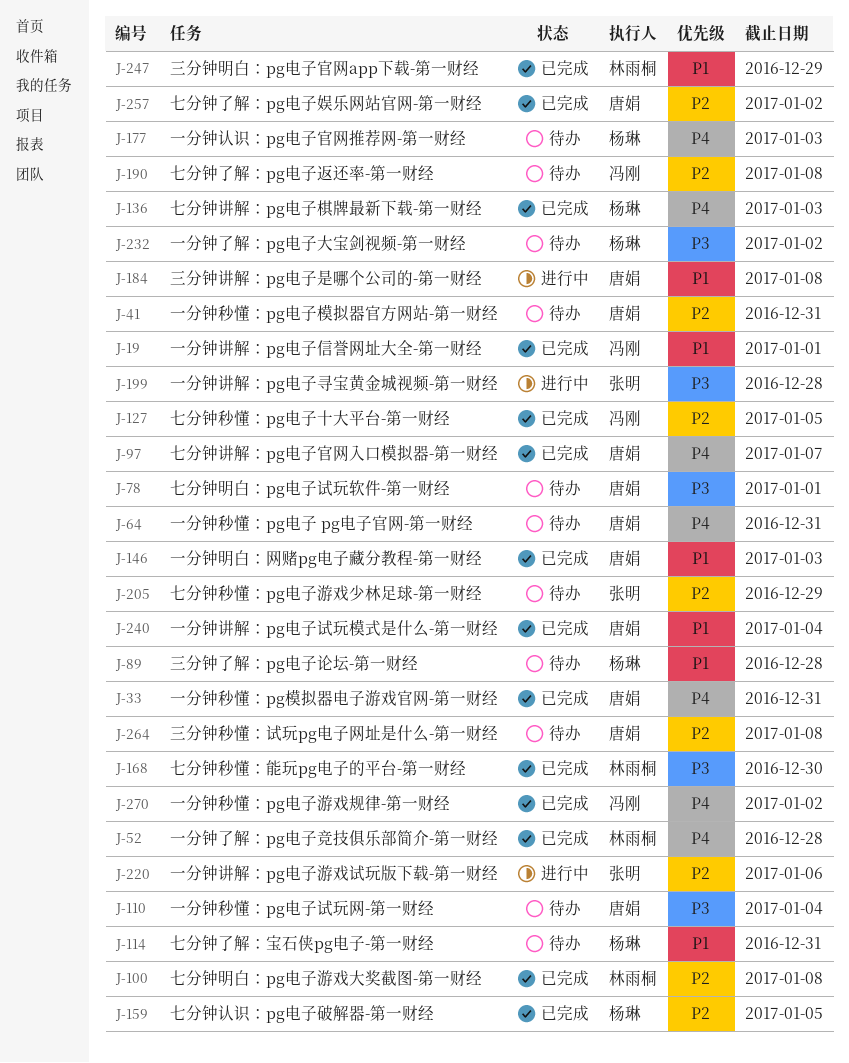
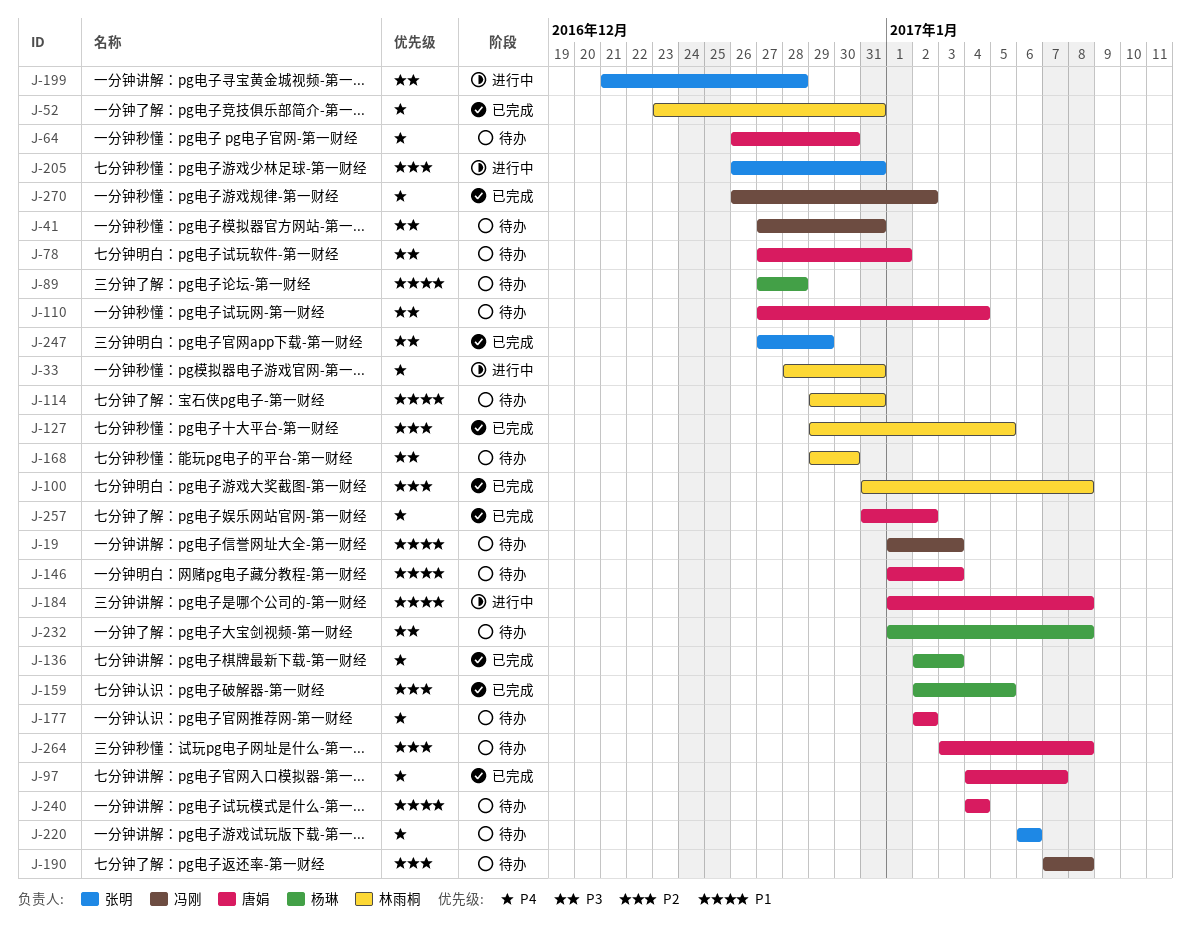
J-19, status: 已完成 -> 待办
J-19, due: Jan 1 -> Jan 3
J-33, status: 已完成 -> 进行中
J-33, owner: 唐娟 -> 林雨桐
J-41, owner: 唐娟 -> 冯刚
J-41, priority: P2 -> P3
J-52, due: Dec 28 -> Dec 31
J-64, due: Dec 31 -> Dec 30
J-114, owner: 杨琳 -> 林雨桐
J-127, owner: 冯刚 -> 林雨桐
J-146, status: 已完成 -> 待办
J-168, status: 已完成 -> 待办
J-177, owner: 杨琳 -> 唐娟
J-177, due: Jan 3 -> Jan 2
J-205, status: 待办 -> 进行中
J-205, due: Dec 29 -> Dec 31
J-220, status: 进行中 -> 待办
J-220, priority: P2 -> P4
J-232, due: Jan 2 -> Jan 8
J-240, status: 已完成 -> 待办
J-247, owner: 林雨桐 -> 张明
J-247, priority: P1 -> P3
J-257, priority: P2 -> P4

